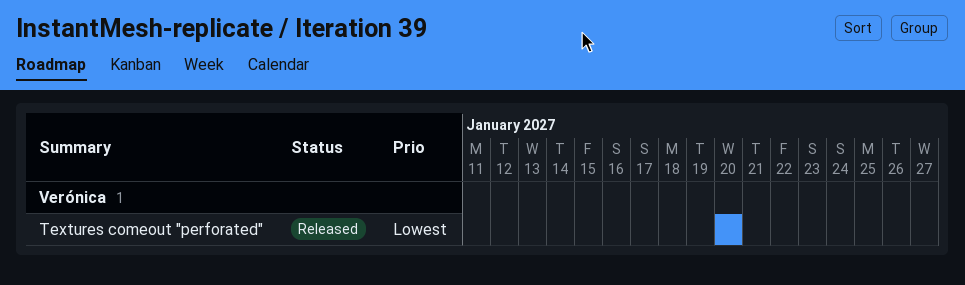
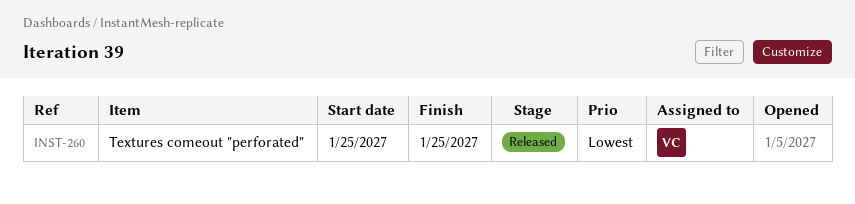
Textures comeout "perforated", start: Jan 20 -> Jan 25
Textures comeout "perforated", due: Jan 20 -> Jan 25

